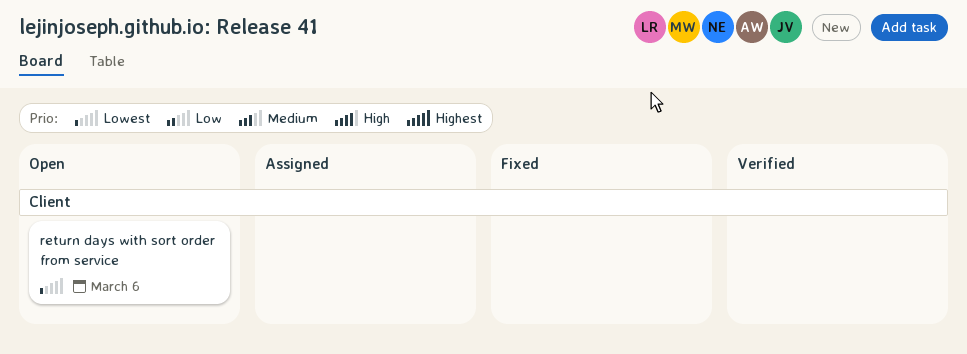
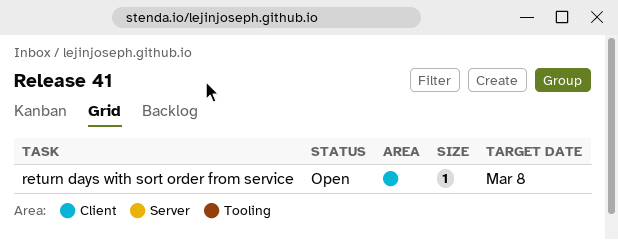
return days with sort order from service, due: Mar 6 -> Mar 8

